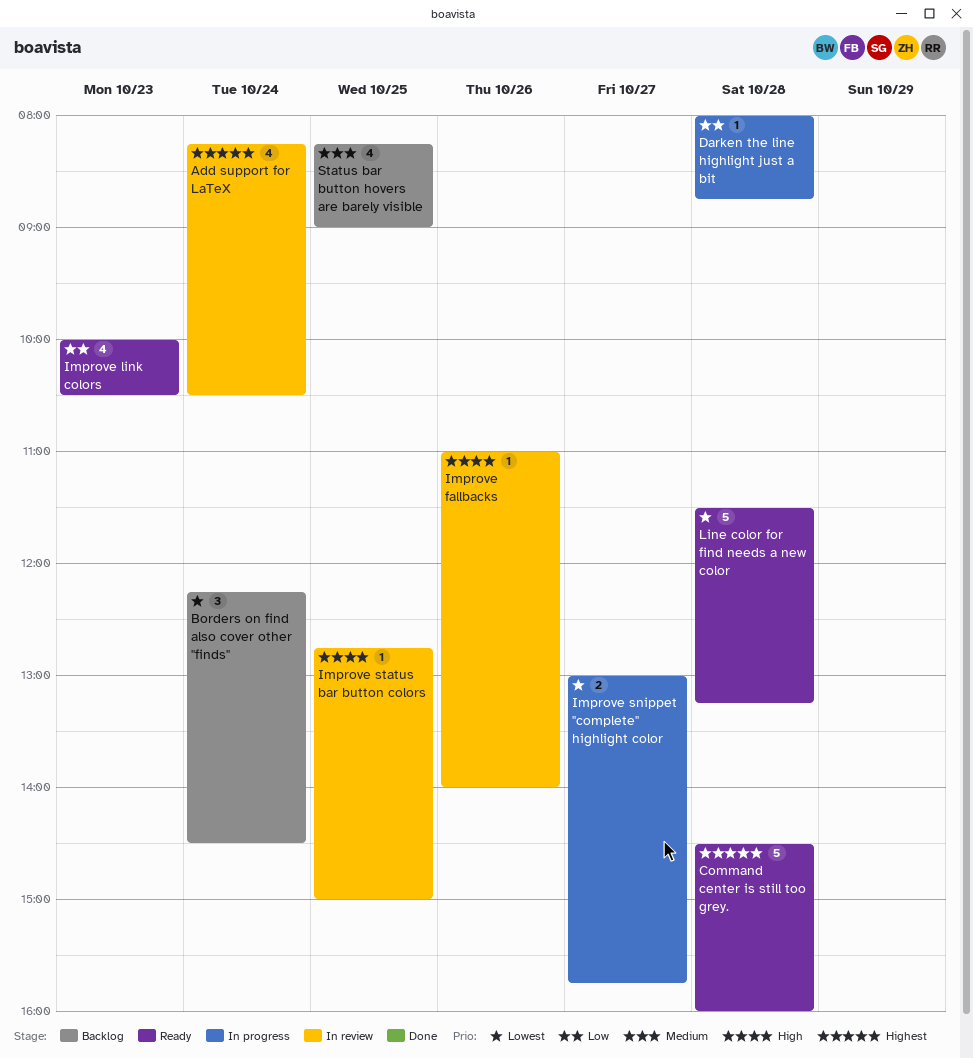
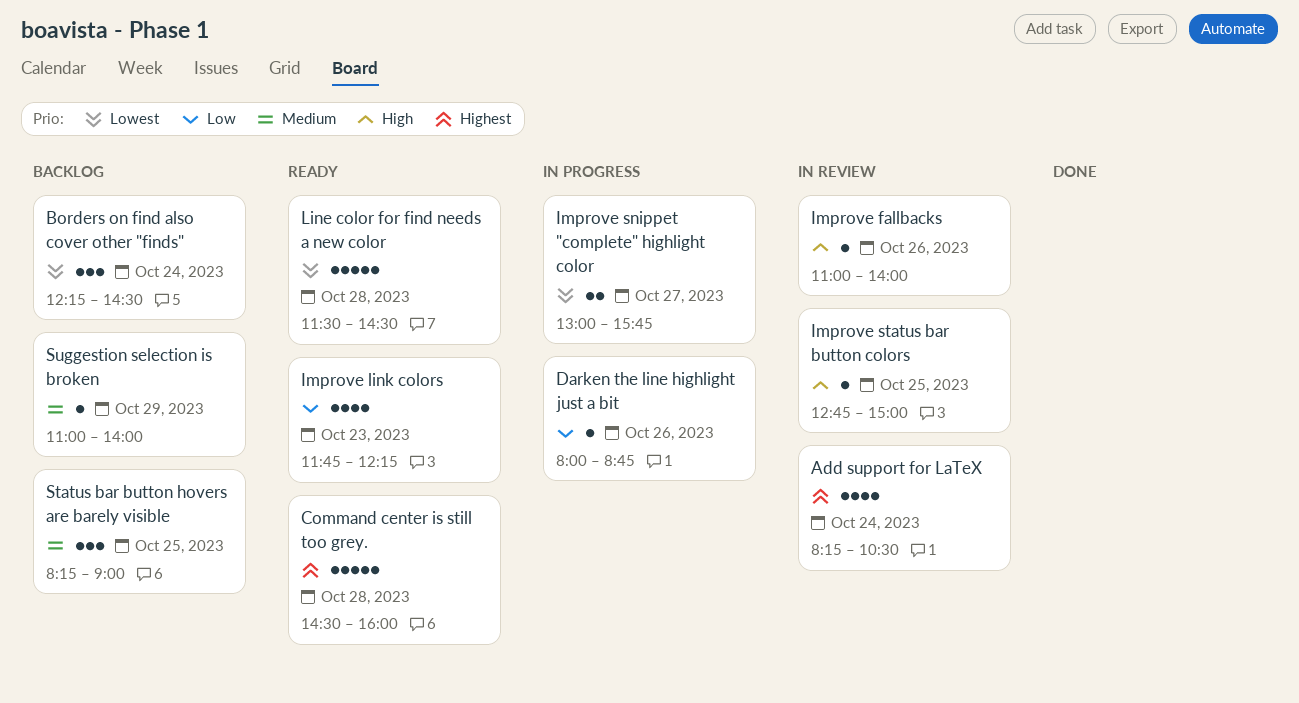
Darken the line highlight just a bit, day: Oct 28 -> Oct 26
Improve link colors, begins: 10:00 -> 11:45
Improve link colors, ends: 10:30 -> 12:15
Line color for find needs a new color, ends: 13:15 -> 14:30
Status bar button hovers are barely visible, estimate: 4 -> 3
Suggestion selection is broken: none -> present

